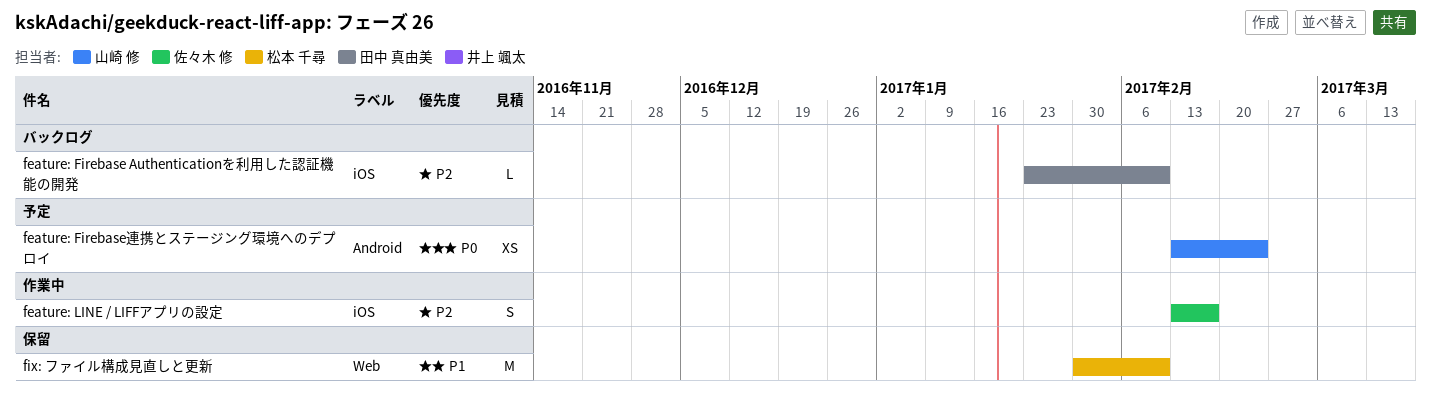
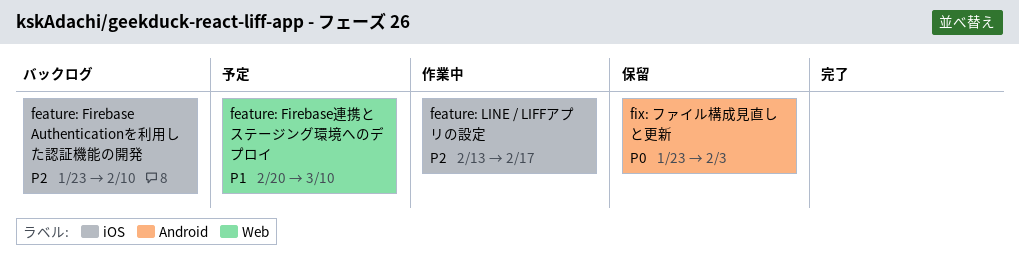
feature: Firebase連携とステージング環境へのデプロイ, priority: P0 -> P1
feature: Firebase連携とステージング環境へのデプロイ, label: Android -> Web
feature: Firebase連携とステージング環境へのデプロイ, start: Feb 13 -> Feb 20
feature: Firebase連携とステージング環境へのデプロイ, due: Feb 24 -> Mar 10
fix: ファイル構成見直しと更新, priority: P1 -> P0
fix: ファイル構成見直しと更新, label: Web -> Android
fix: ファイル構成見直しと更新, start: Jan 30 -> Jan 23
fix: ファイル構成見直しと更新, due: Feb 10 -> Feb 3

